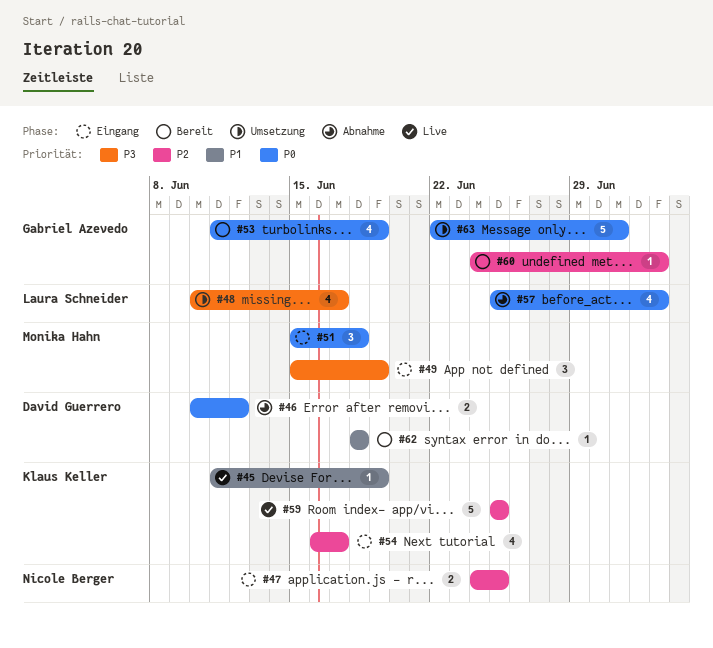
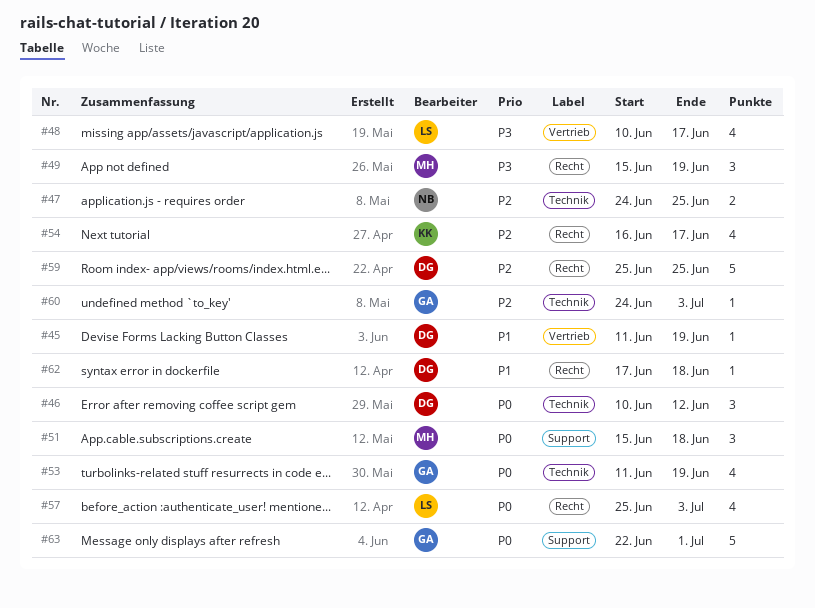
#45, owner: Klaus Keller -> David Guerrero
#46, estimate: 2 -> 3
#59, owner: Klaus Keller -> David Guerrero
#62, start: Jun 18 -> Jun 17

